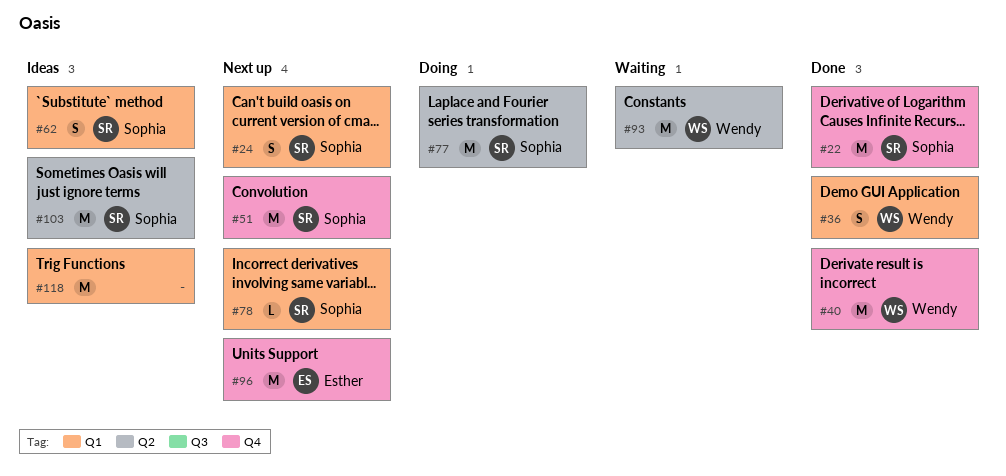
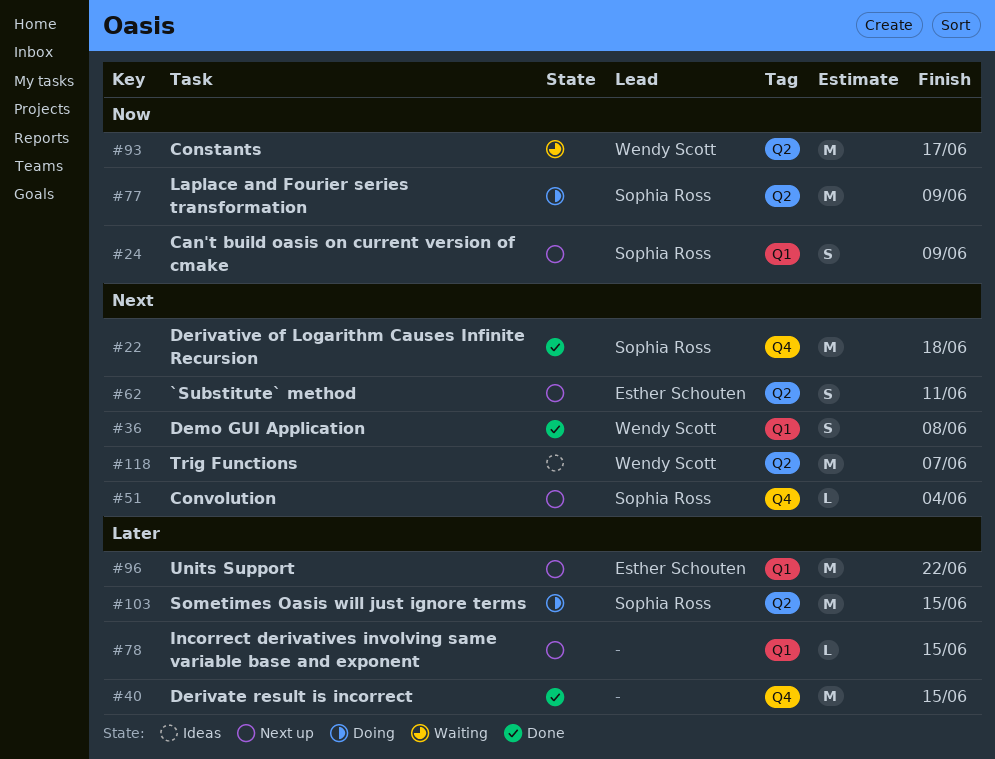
#40, owner: Wendy Scott -> none
#51, estimate: M -> L
#62, status: Ideas -> Next up
#62, owner: Sophia Ross -> Esther Schouten
#62, label: Q1 -> Q2
#78, owner: Sophia Ross -> none
#96, label: Q4 -> Q1
#103, status: Ideas -> Doing
#118, owner: none -> Wendy Scott
#118, label: Q1 -> Q2

